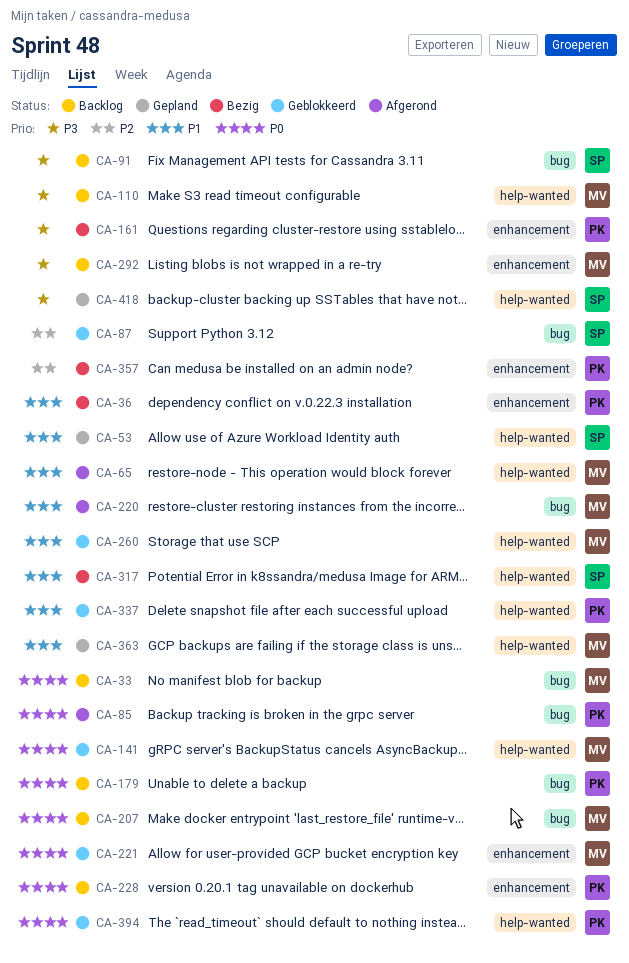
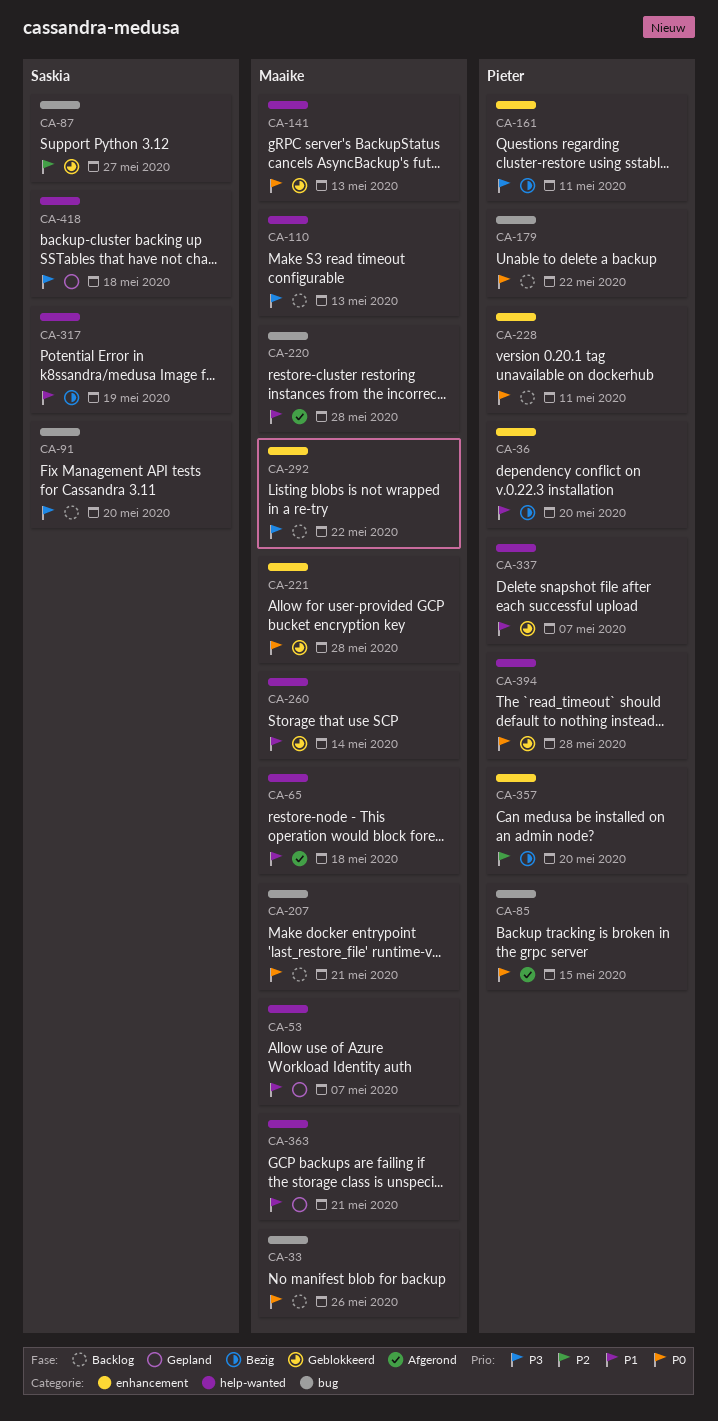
CA-53, owner: Saskia -> Maaike

